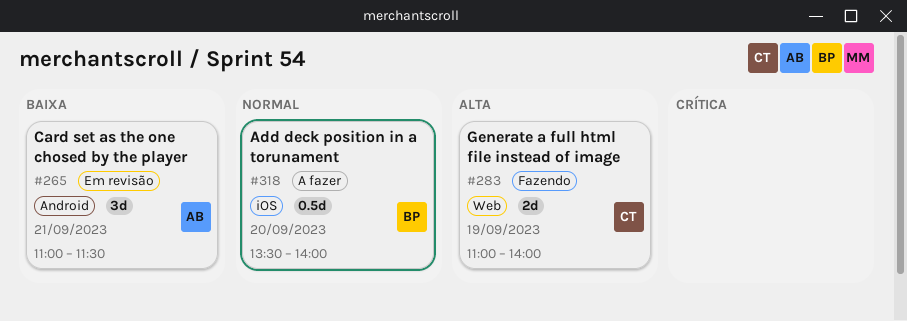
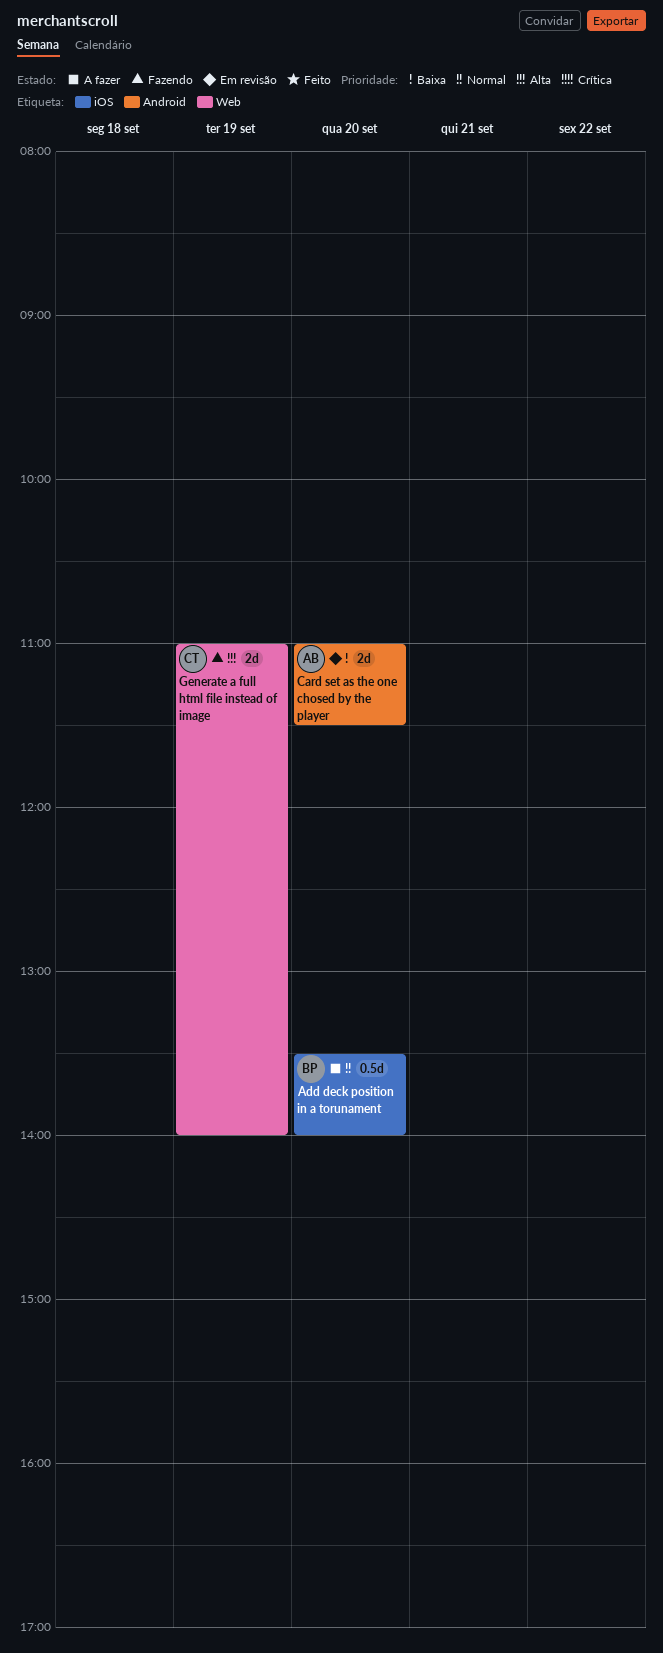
Card set as the one chosed by the player, estimate: 3d -> 2d
Card set as the one chosed by the player, day: Sep 21 -> Sep 20

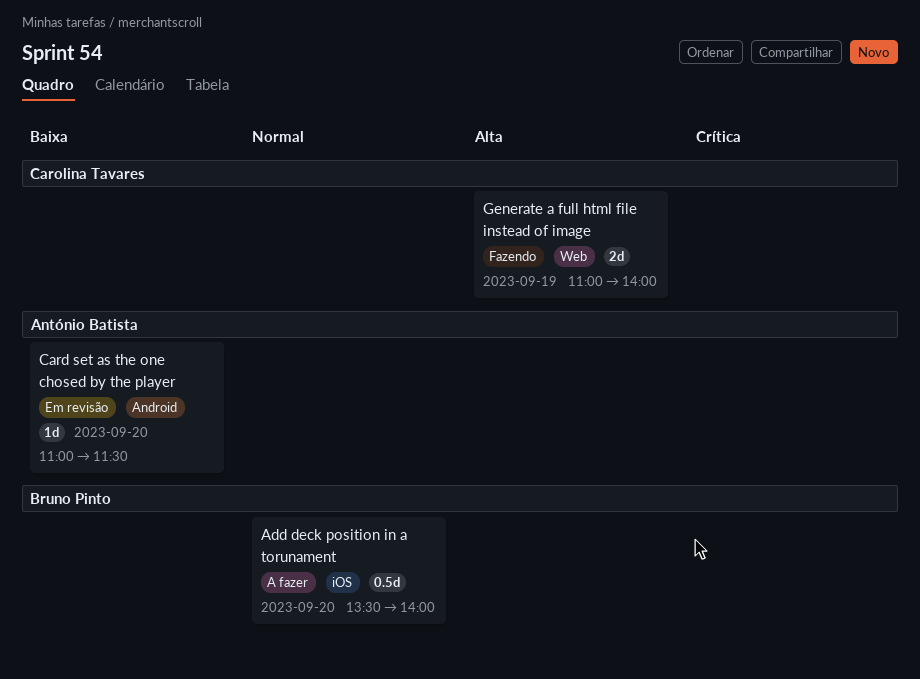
Card set as the one chosed by the player, estimate: 2d -> 1d

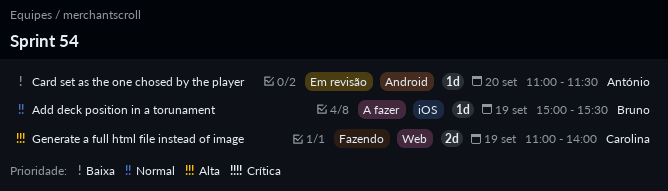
Add deck position in a torunament, estimate: 0.5d -> 1d
Add deck position in a torunament, day: Sep 20 -> Sep 19
Add deck position in a torunament, begins: 13:30 -> 15:00
Add deck position in a torunament, ends: 14:00 -> 15:30

